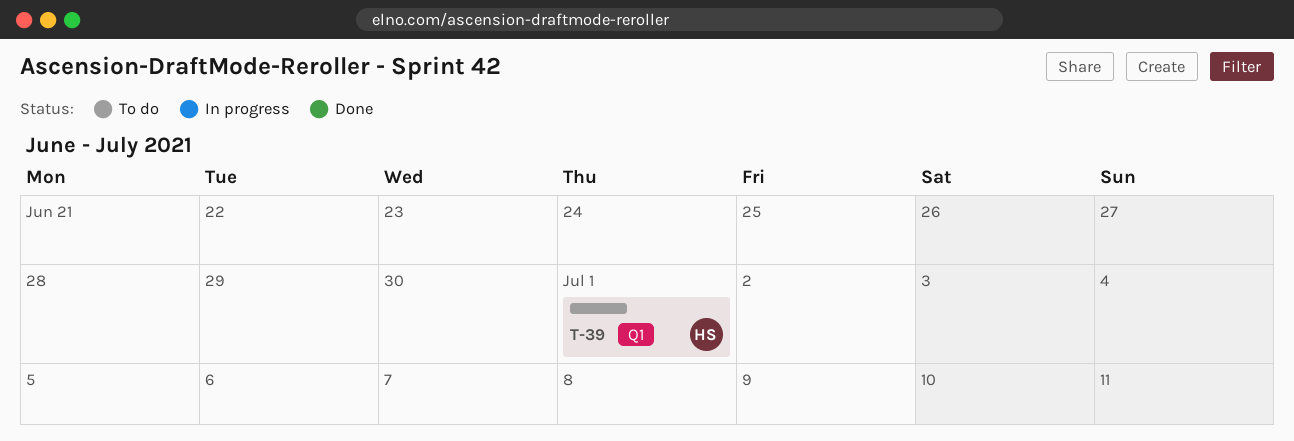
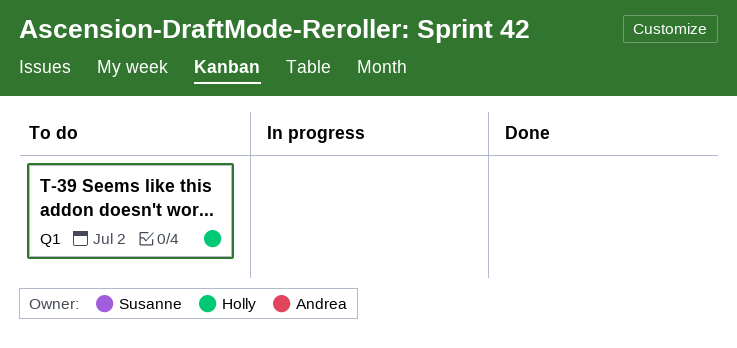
T-39, due: Jul 1 -> Jul 2

